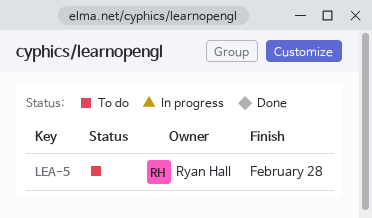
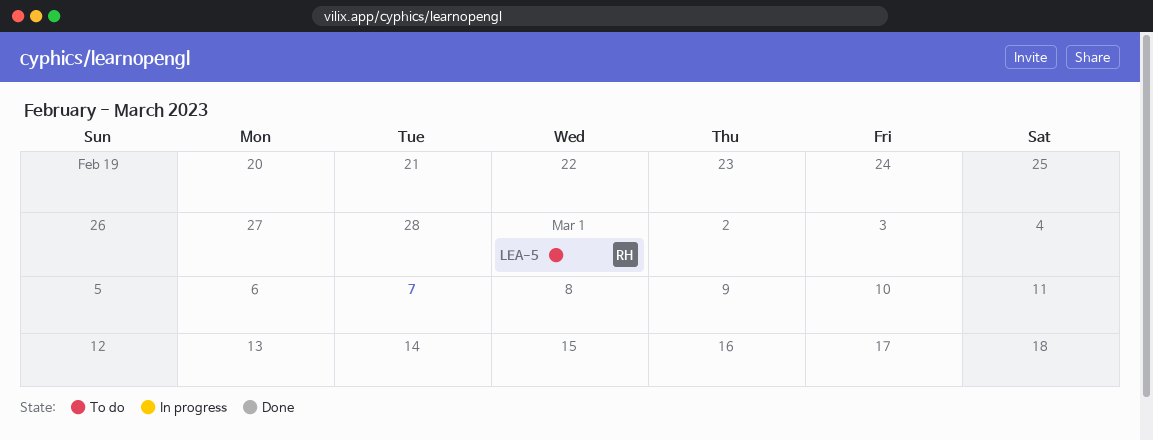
LEA-5, due: Feb 28 -> Mar 1

